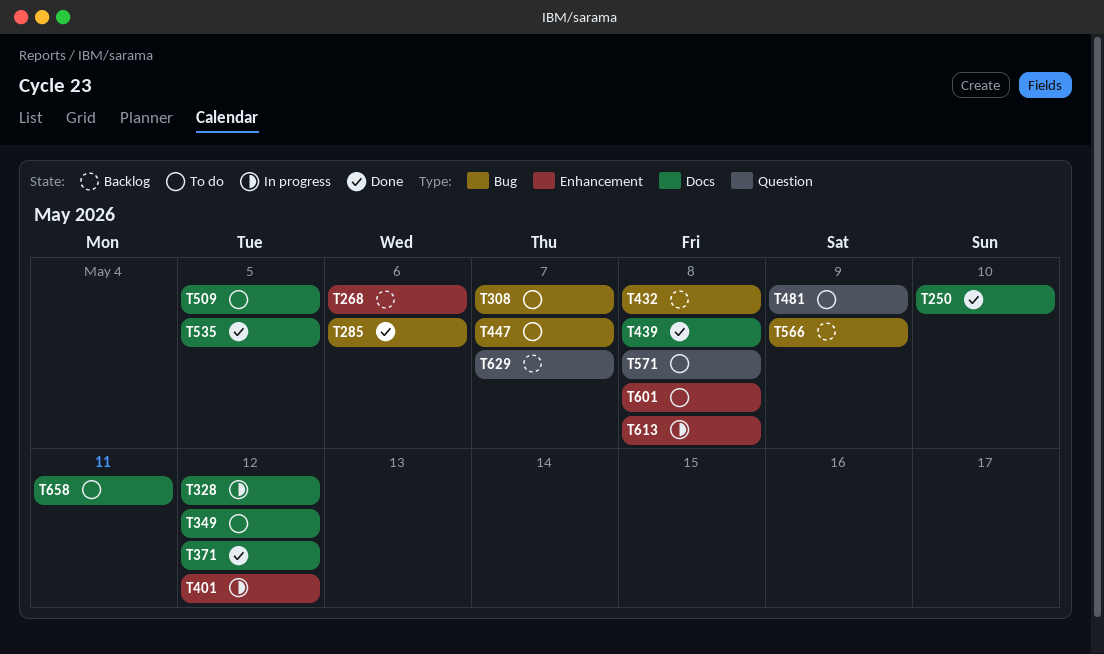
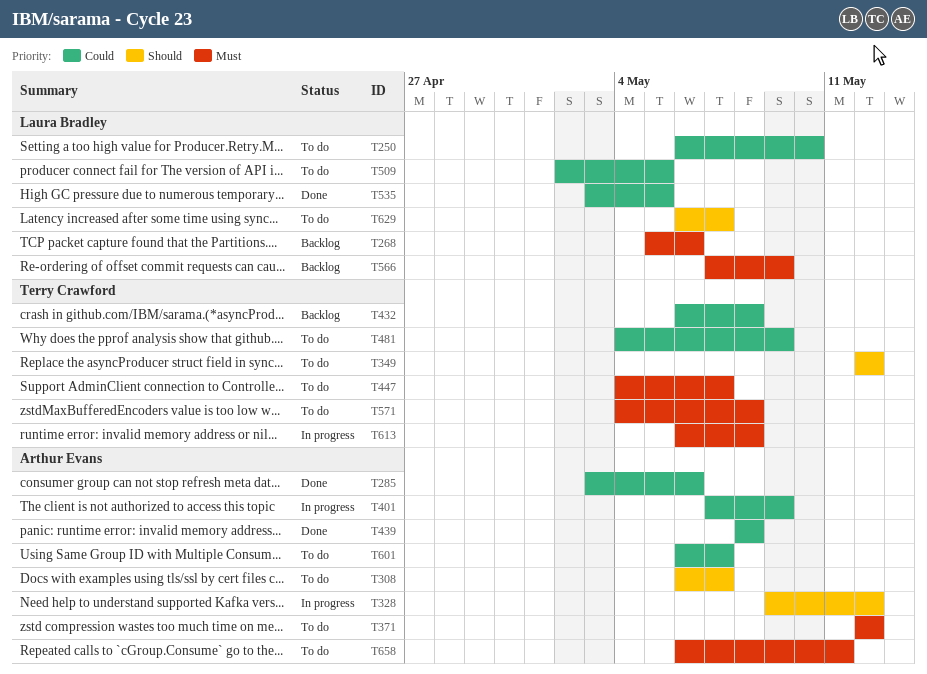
T250, status: Done -> To do
T371, status: Done -> To do
T401, due: May 12 -> May 9
T601, due: May 8 -> May 7
T629, status: Backlog -> To do

